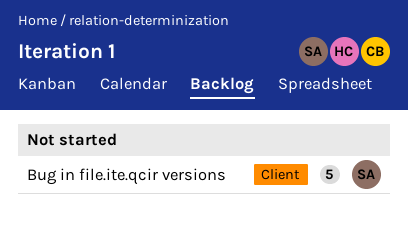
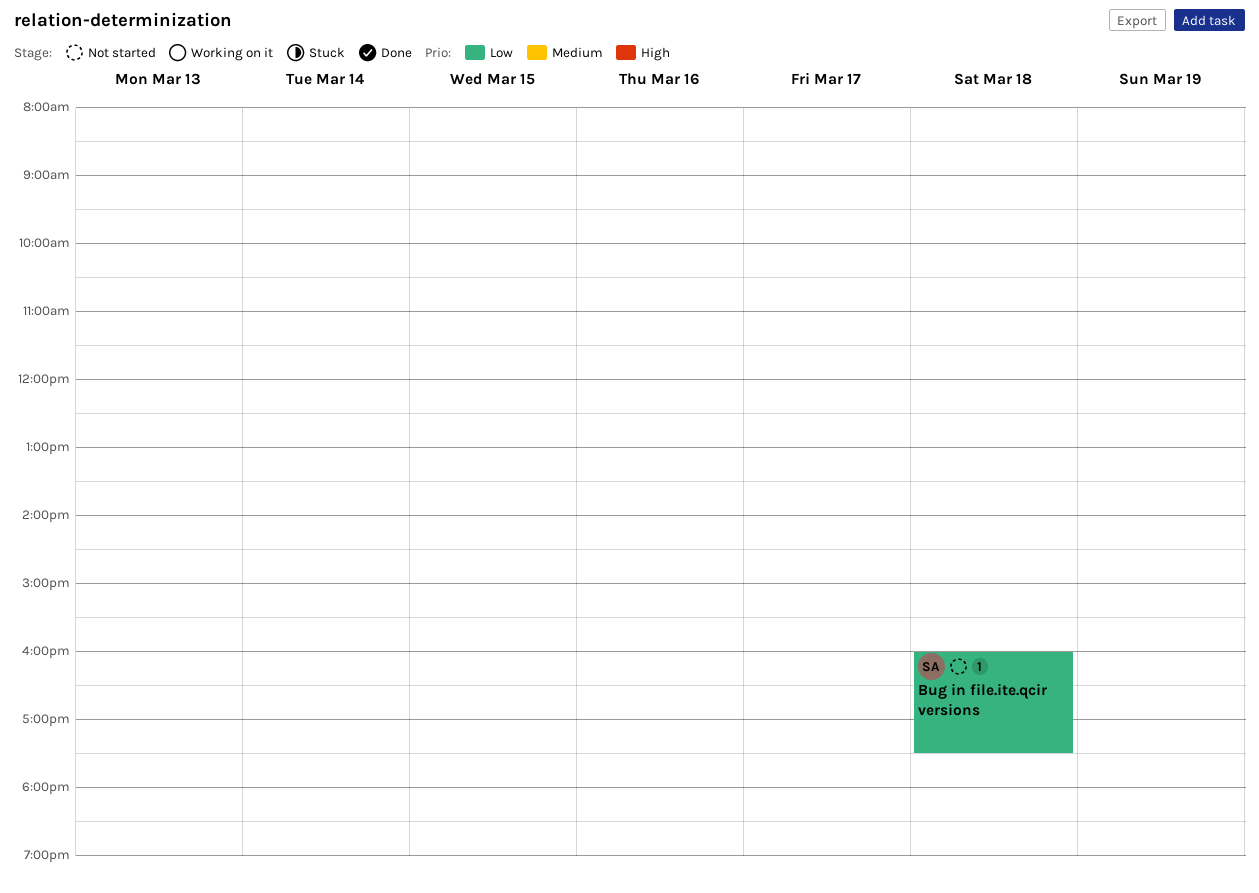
Bug in file.ite.qcir versions, estimate: 5 -> 1

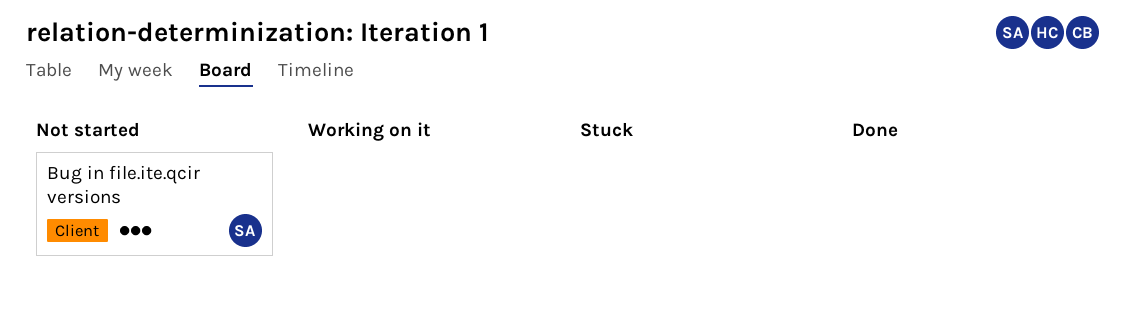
Bug in file.ite.qcir versions, estimate: 1 -> 3

